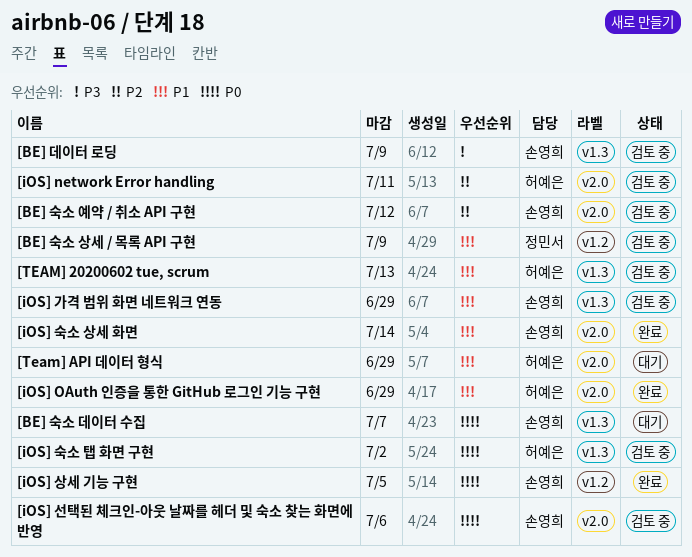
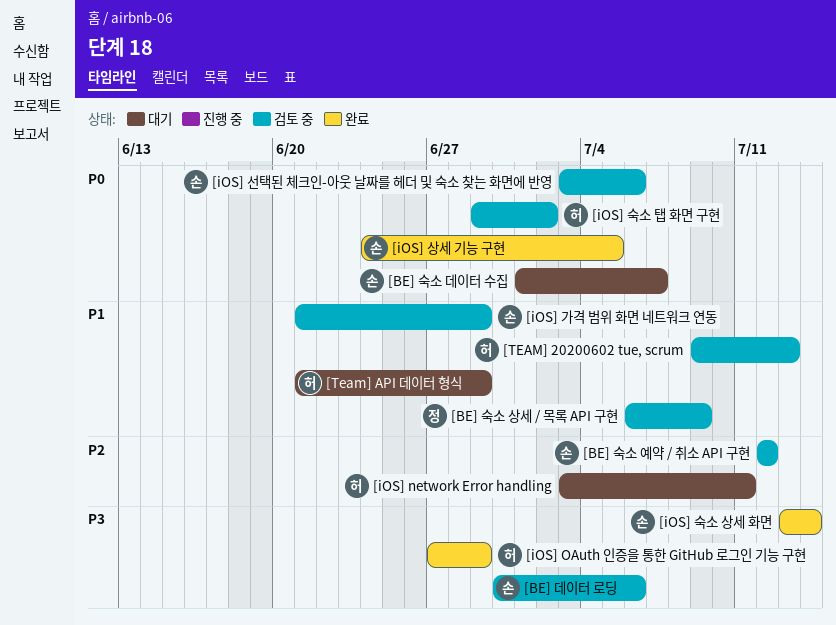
[BE] 데이터 로딩, due: Jul 9 -> Jul 6
[iOS] network Error handling, status: 검토 중 -> 대기
[iOS] OAuth 인증을 통한 GitHub 로그인 기능 구현, priority: P1 -> P3
[iOS] 숙소 상세 화면, priority: P1 -> P3

